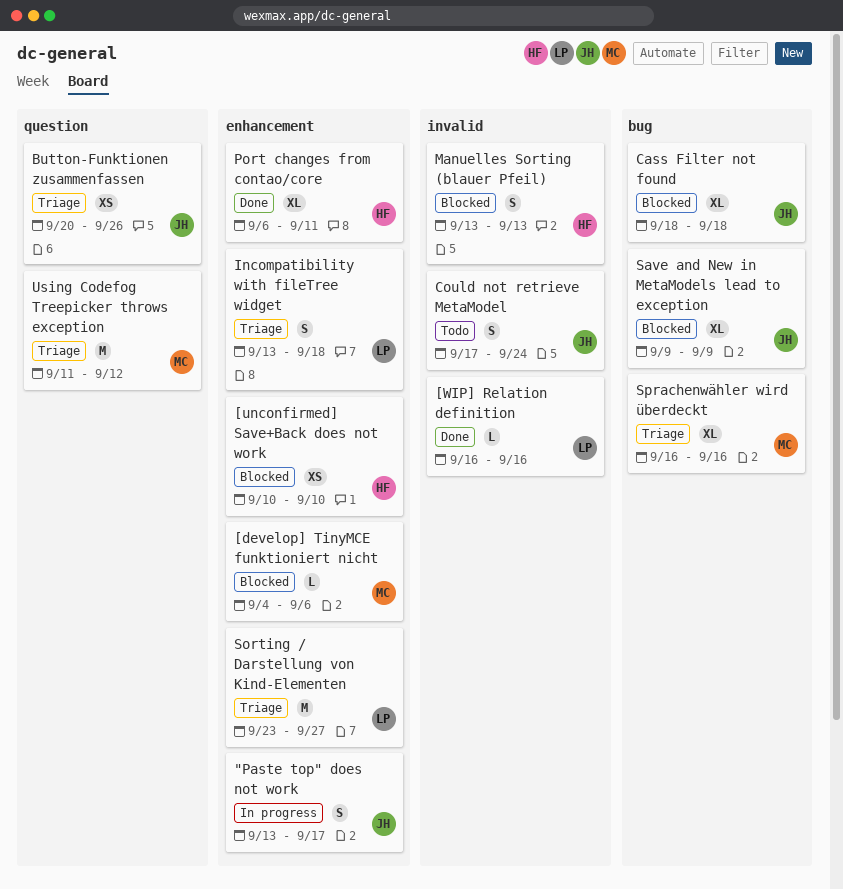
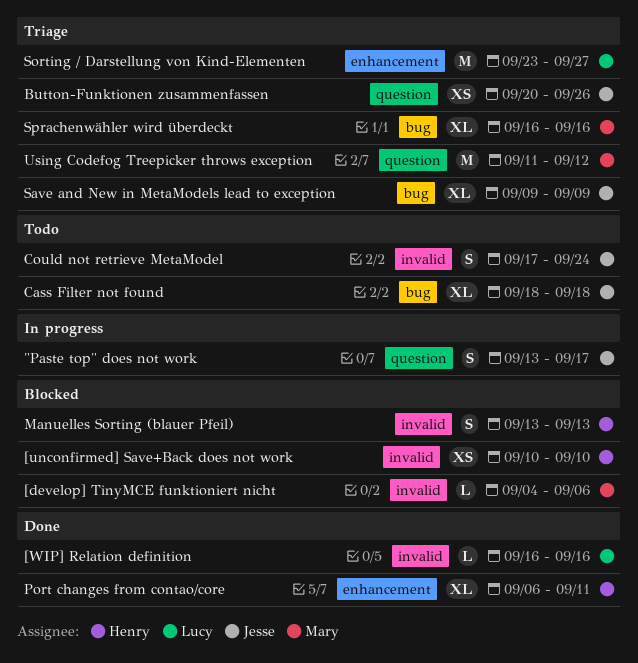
"Paste top" does not work, label: enhancement -> question
[develop] TinyMCE funktioniert nicht, label: enhancement -> invalid
[unconfirmed] Save+Back does not work, label: enhancement -> invalid
Cass Filter not found, status: Blocked -> Todo
Incompatibility with fileTree widget: present -> none
Save and New in MetaModels lead to exception, status: Blocked -> Triage

